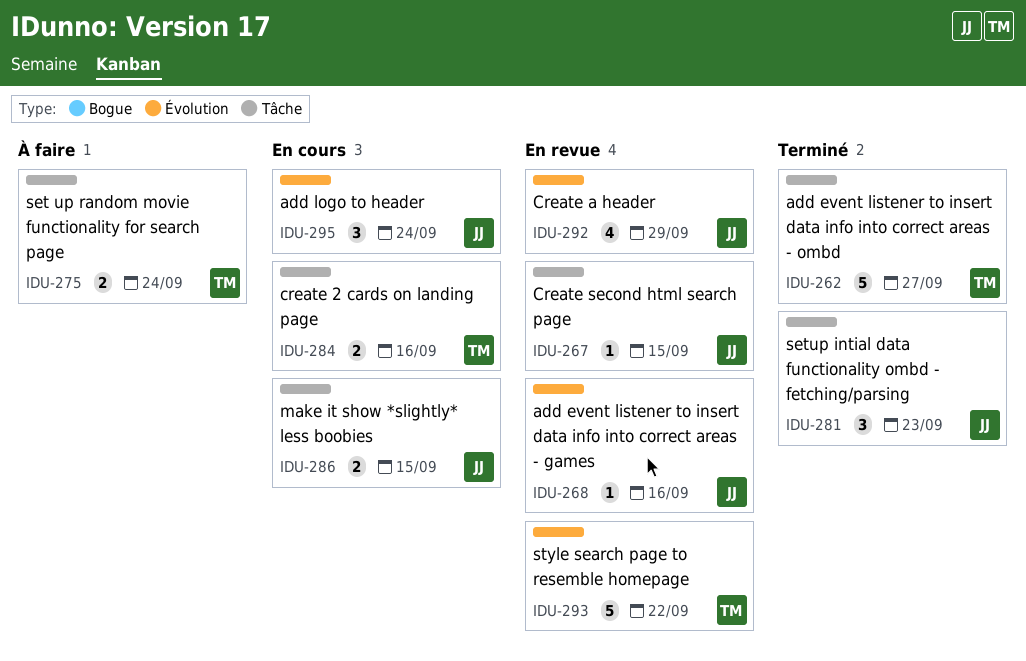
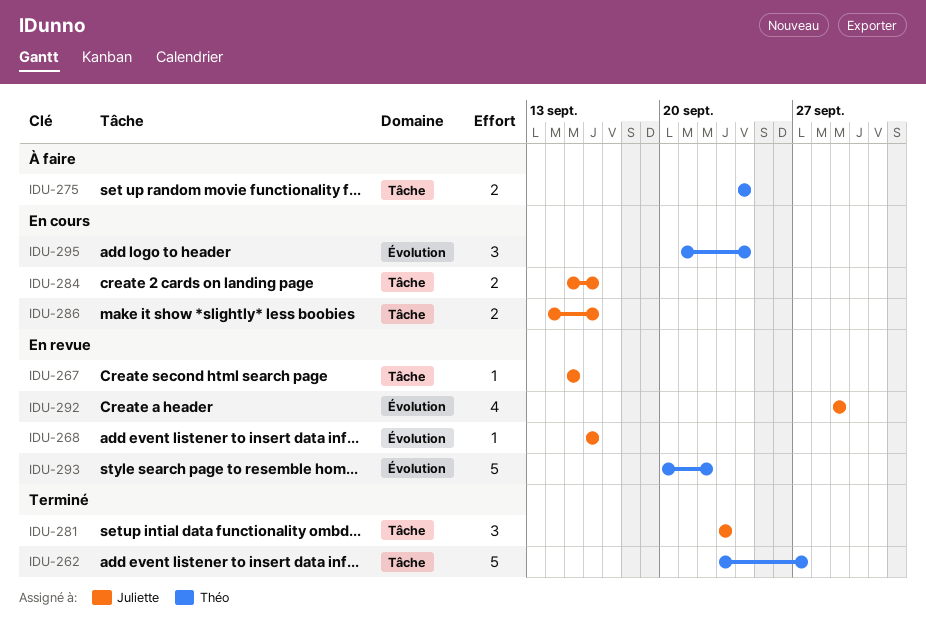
IDU-284, owner: Théo -> Juliette
IDU-286, due: Sep 15 -> Sep 16
IDU-295, owner: Juliette -> Théo

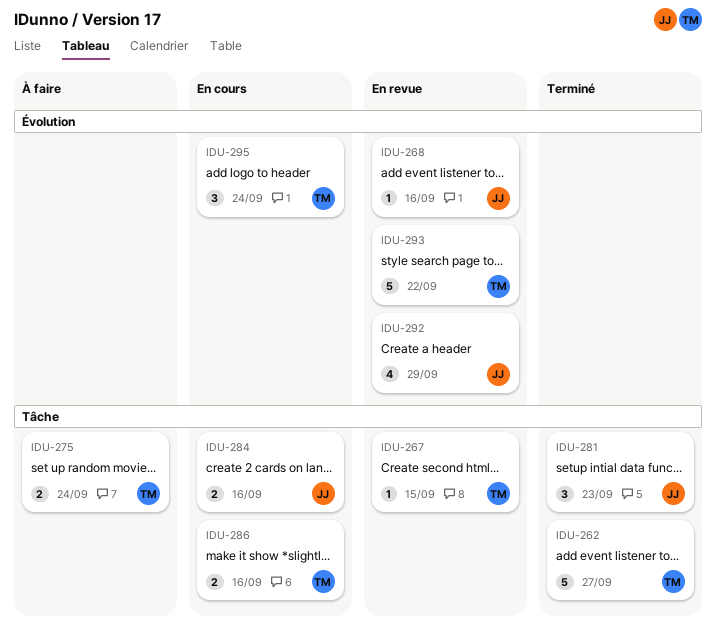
IDU-267, owner: Juliette -> Théo
IDU-286, owner: Juliette -> Théo

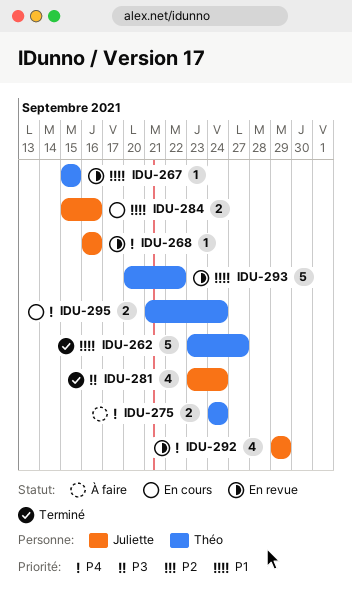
IDU-281, estimate: 3 -> 4
IDU-281, due: Sep 23 -> Sep 24
IDU-286: present -> none
IDU-295, estimate: 3 -> 2

